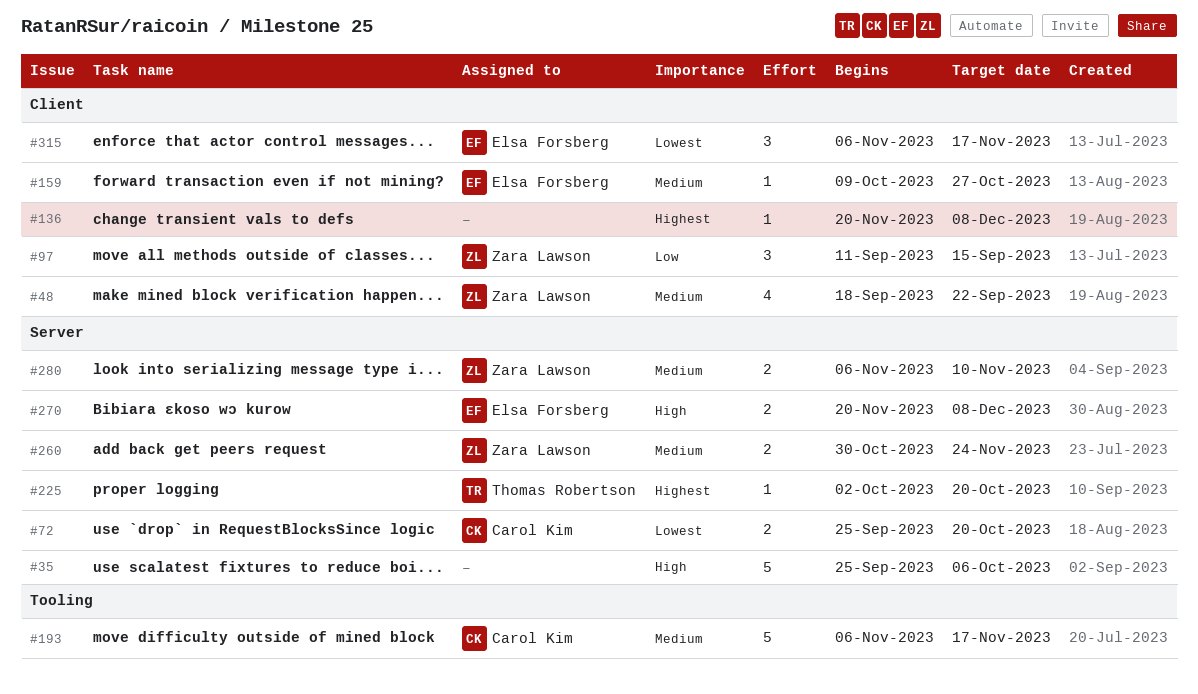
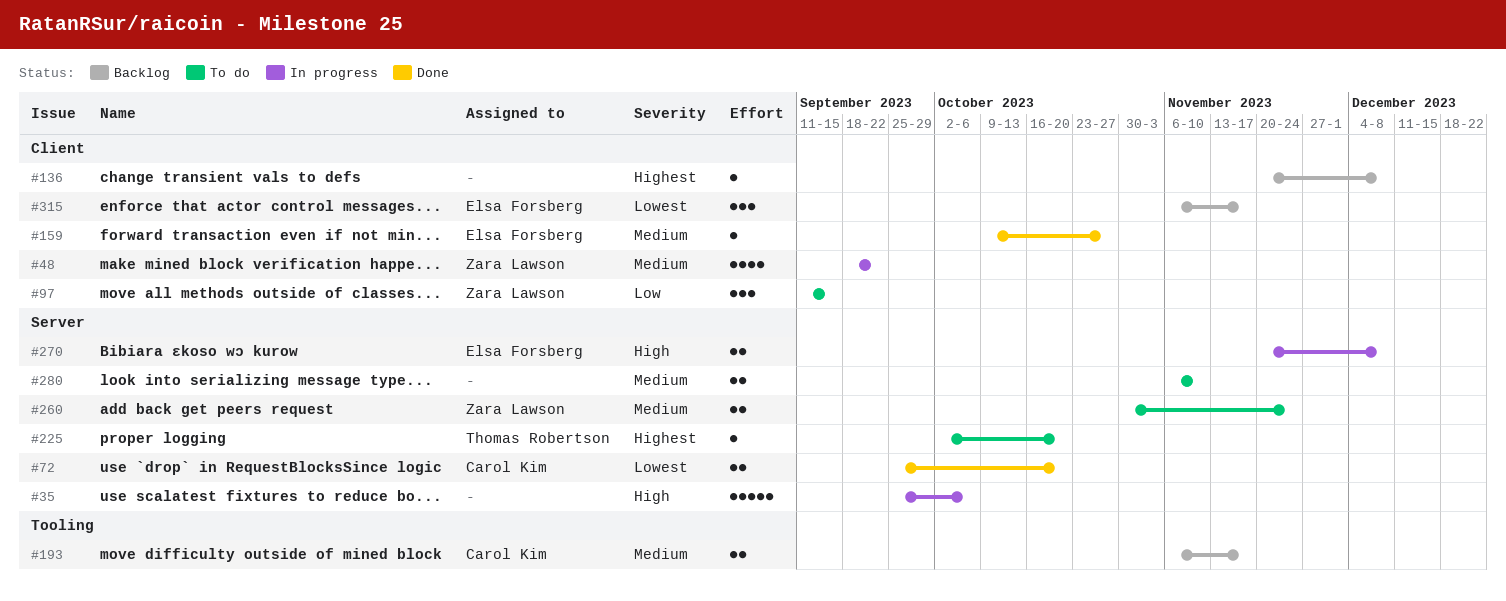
#193, estimate: 5 -> 2
#280, owner: Zara Lawson -> none

